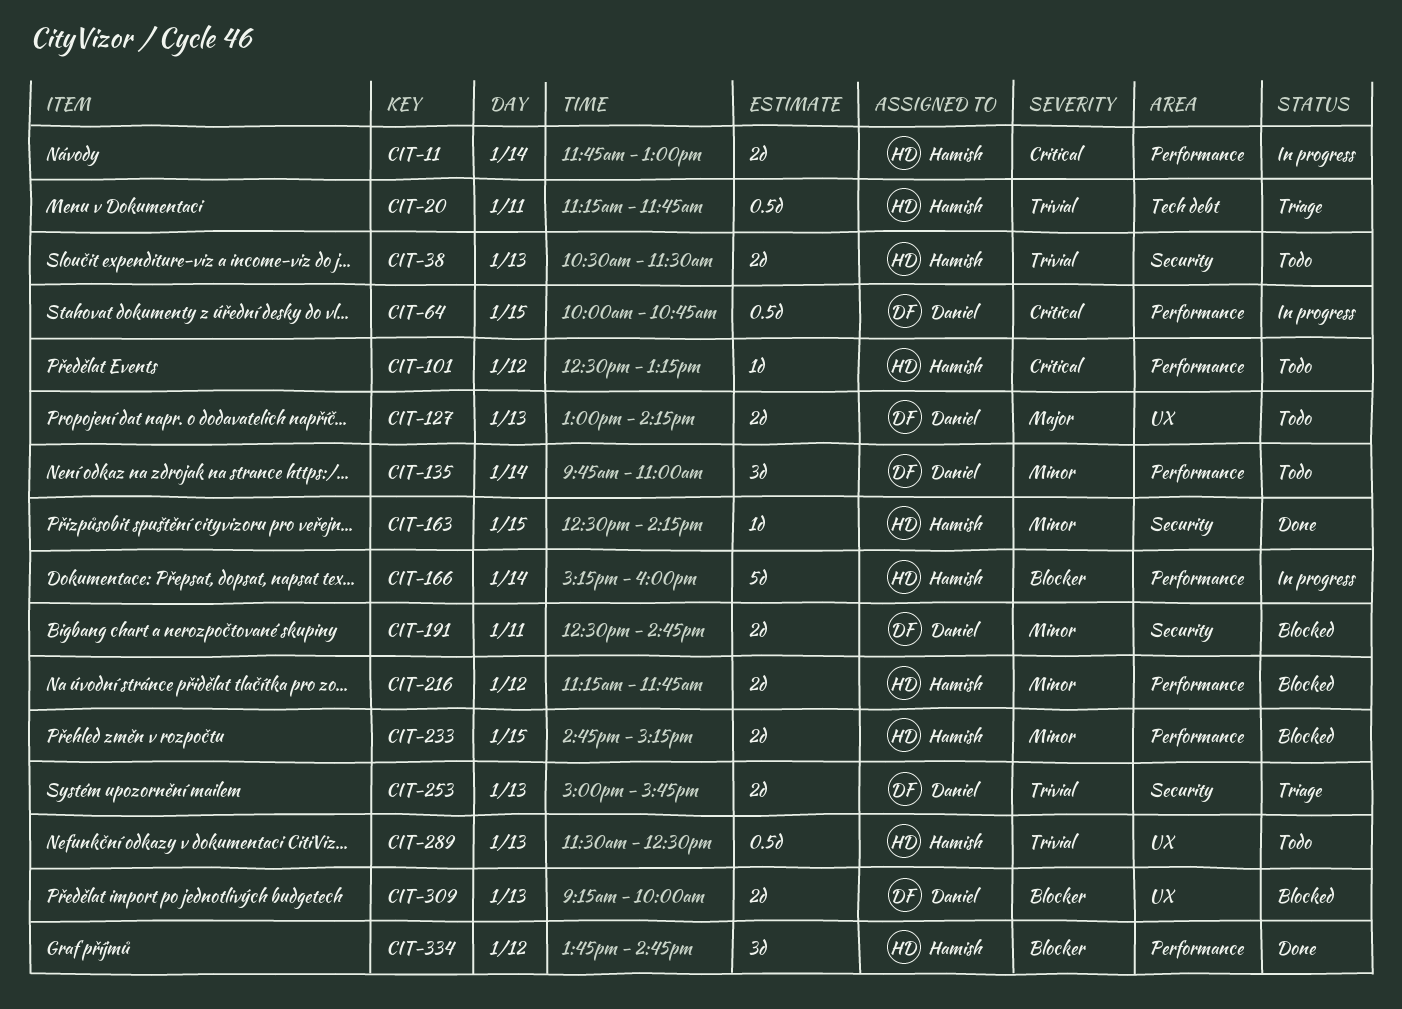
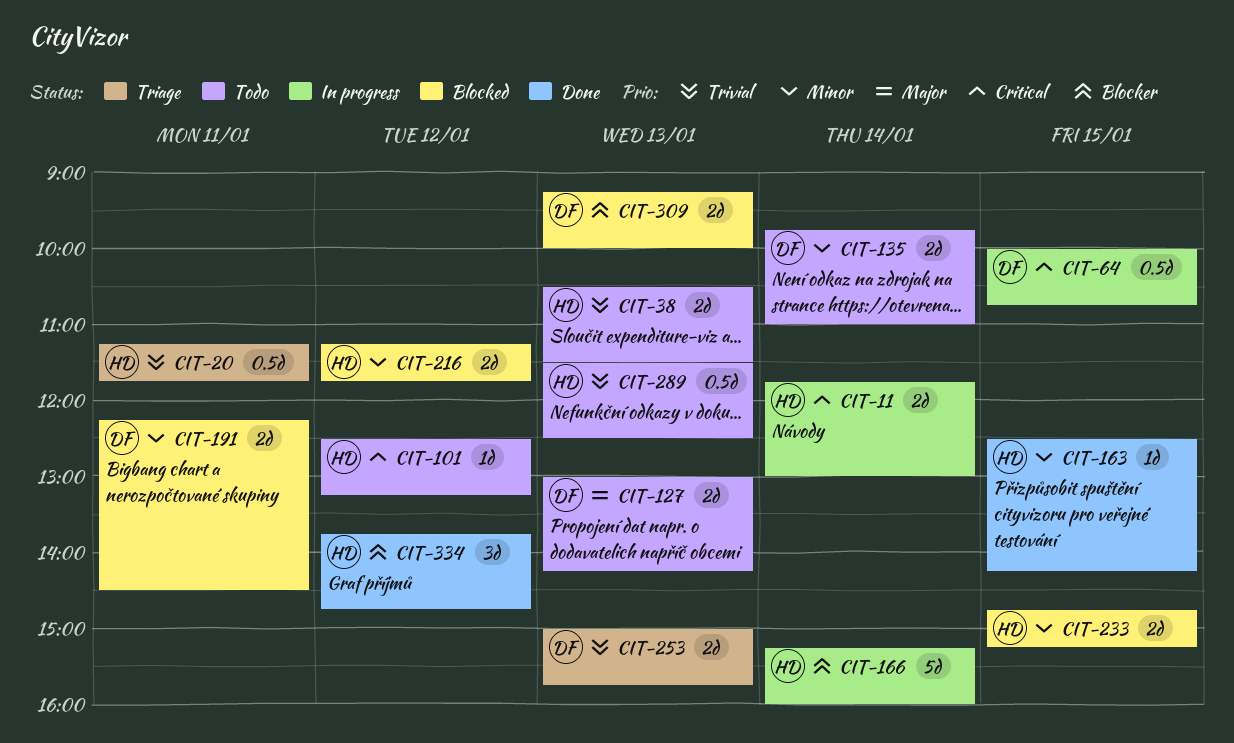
CIT-135, estimate: 3d -> 2d
CIT-191, begins: 12:30 -> 12:15
CIT-191, ends: 14:45 -> 14:30

